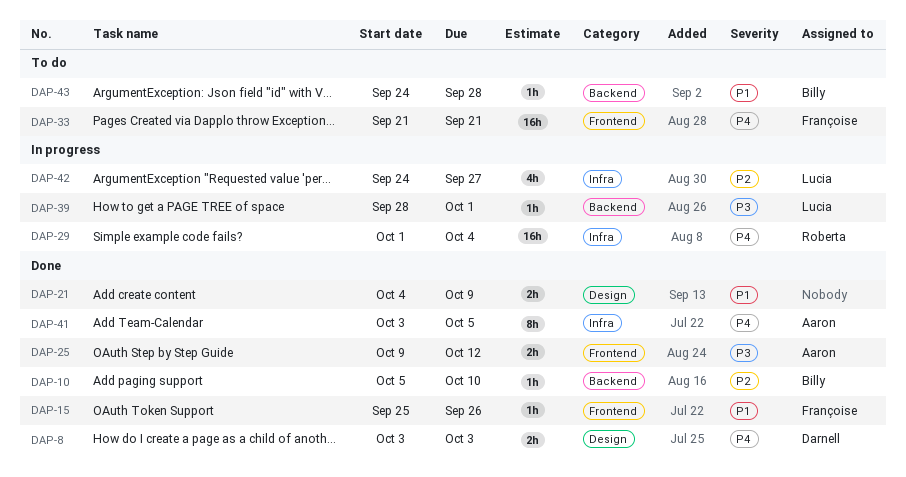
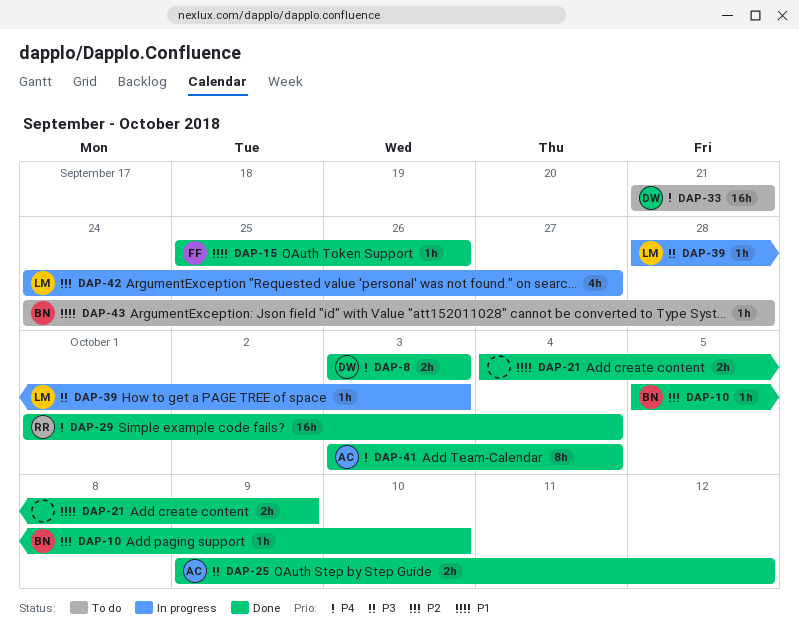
DAP-29, status: In progress -> Done
DAP-33, owner: Françoise -> Darnell
DAP-39, due: Oct 1 -> Oct 3
DAP-41, due: Oct 5 -> Oct 4

